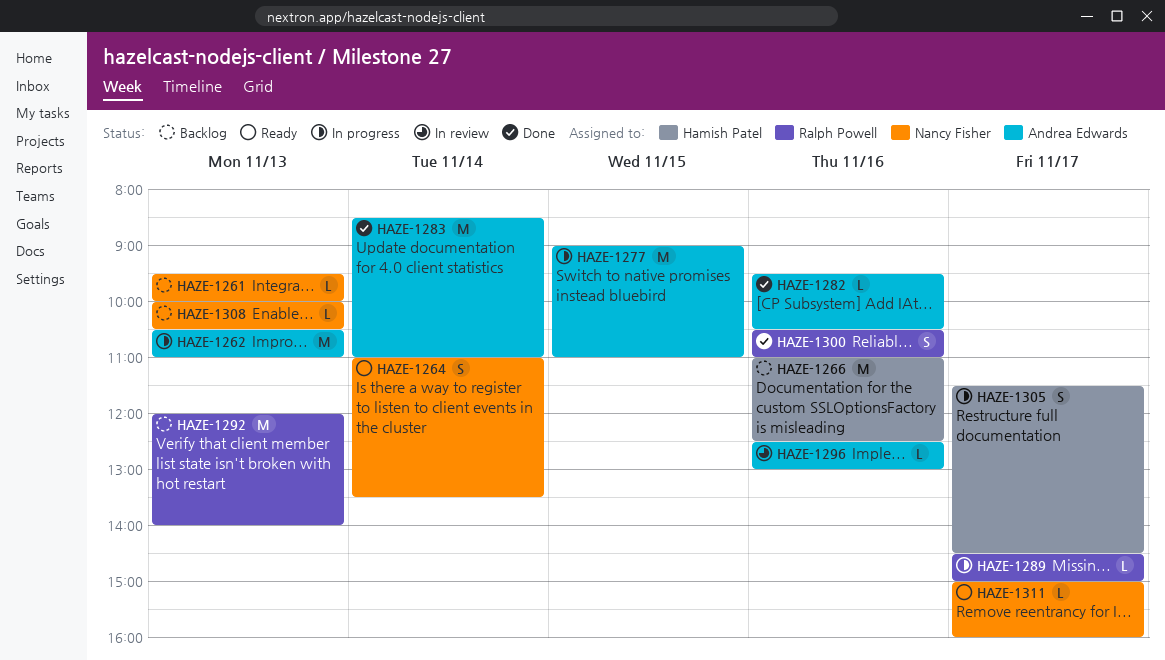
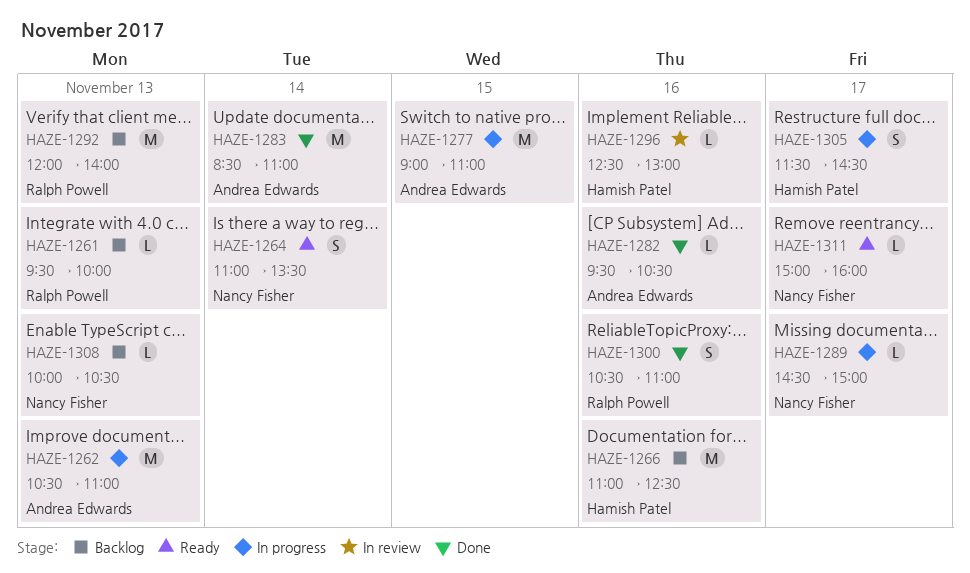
HAZE-1261, owner: Nancy Fisher -> Ralph Powell
HAZE-1289, owner: Ralph Powell -> Nancy Fisher
HAZE-1296, owner: Andrea Edwards -> Hamish Patel

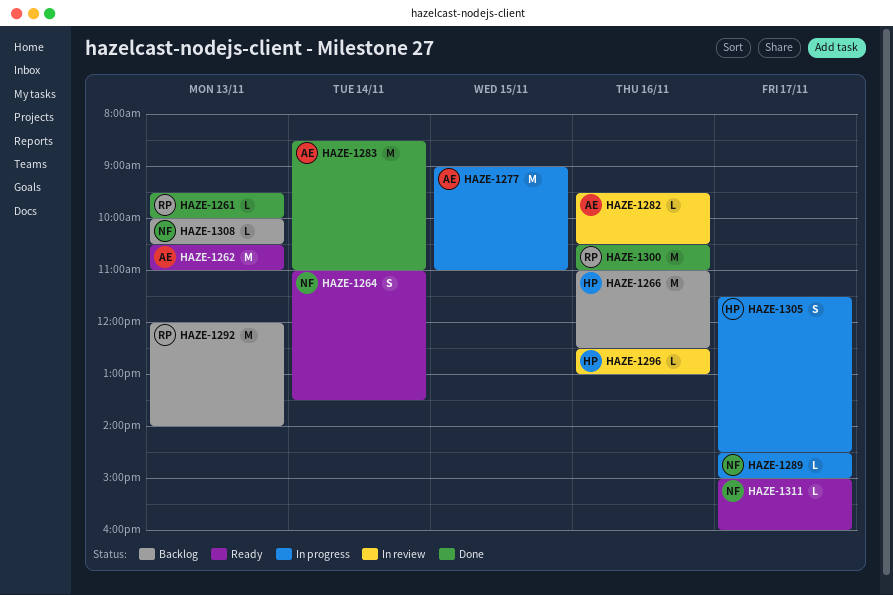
HAZE-1261, status: Backlog -> Done
HAZE-1262, status: In progress -> Ready
HAZE-1282, status: Done -> In review
HAZE-1300, estimate: S -> M

